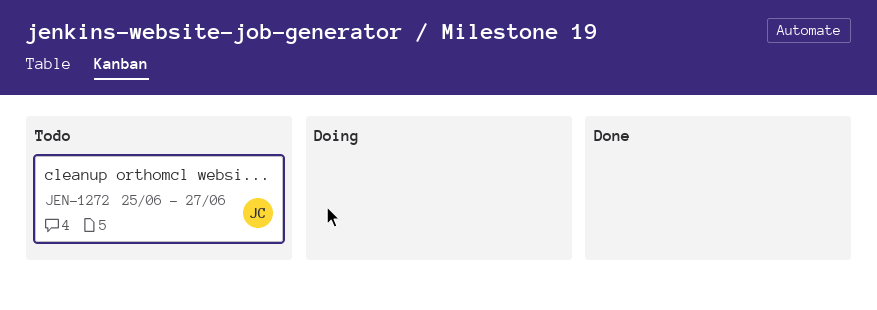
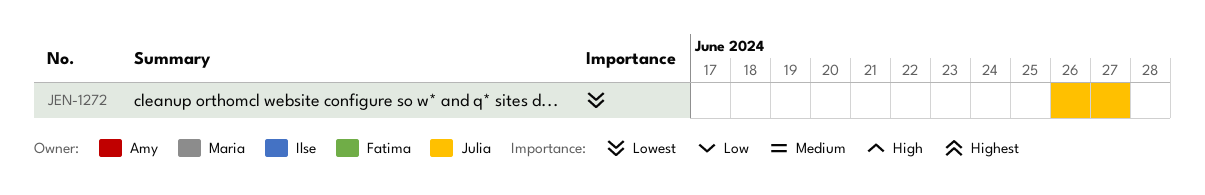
JEN-1272, start: Jun 25 -> Jun 26

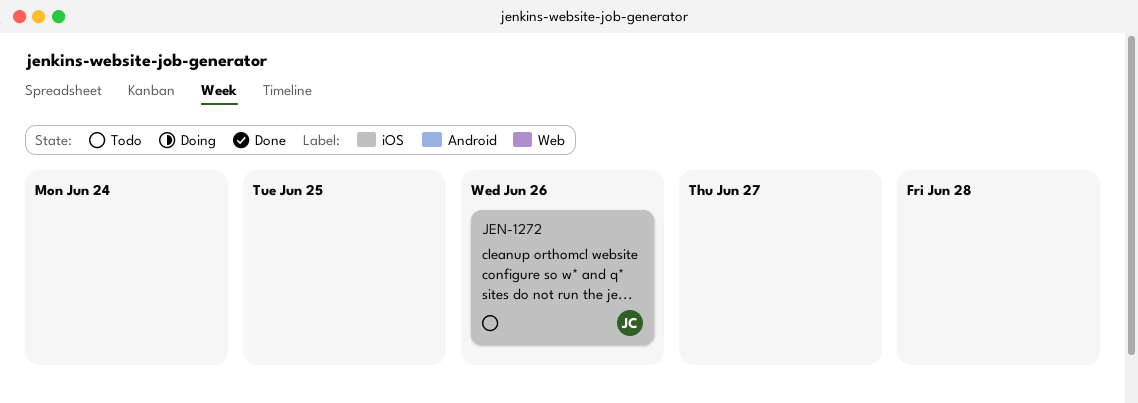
JEN-1272, due: Jun 27 -> Jun 26

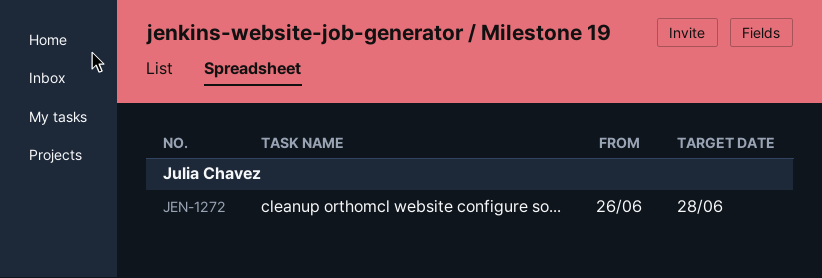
JEN-1272, due: Jun 26 -> Jun 28

